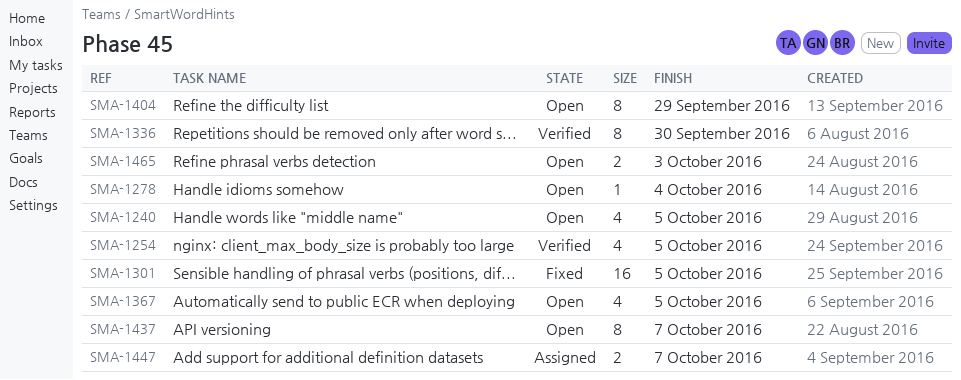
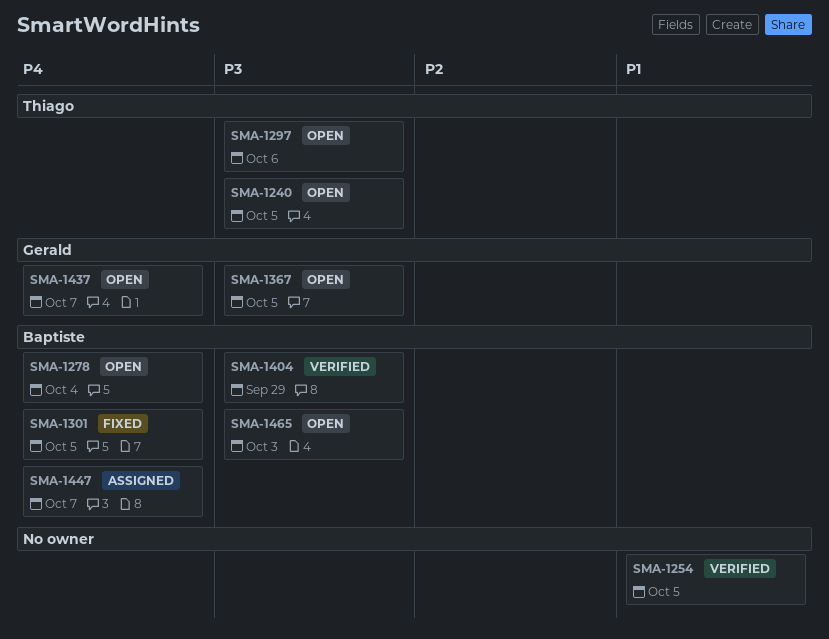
SMA-1297: none -> present
SMA-1336: present -> none
SMA-1404, status: Open -> Verified

